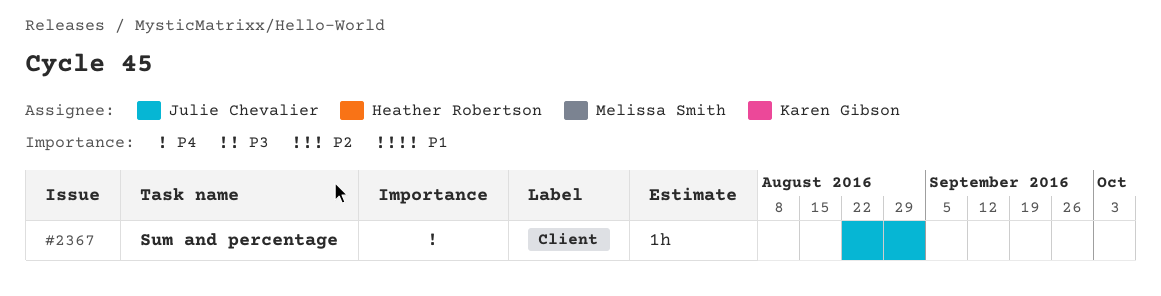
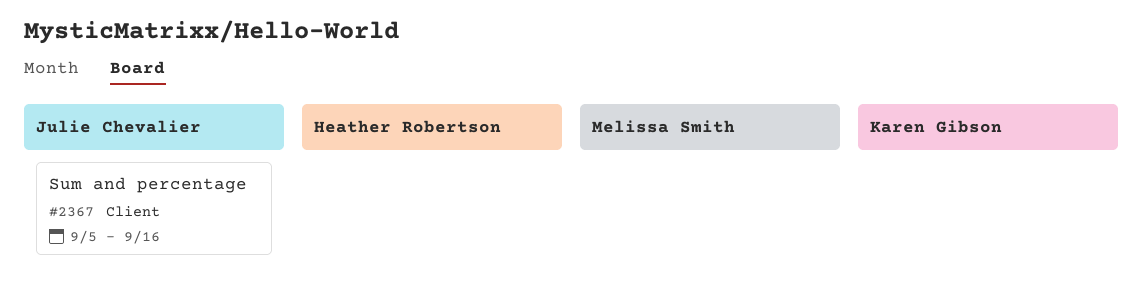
#2367, start: Aug 22 -> Sep 5
#2367, due: Sep 2 -> Sep 16

